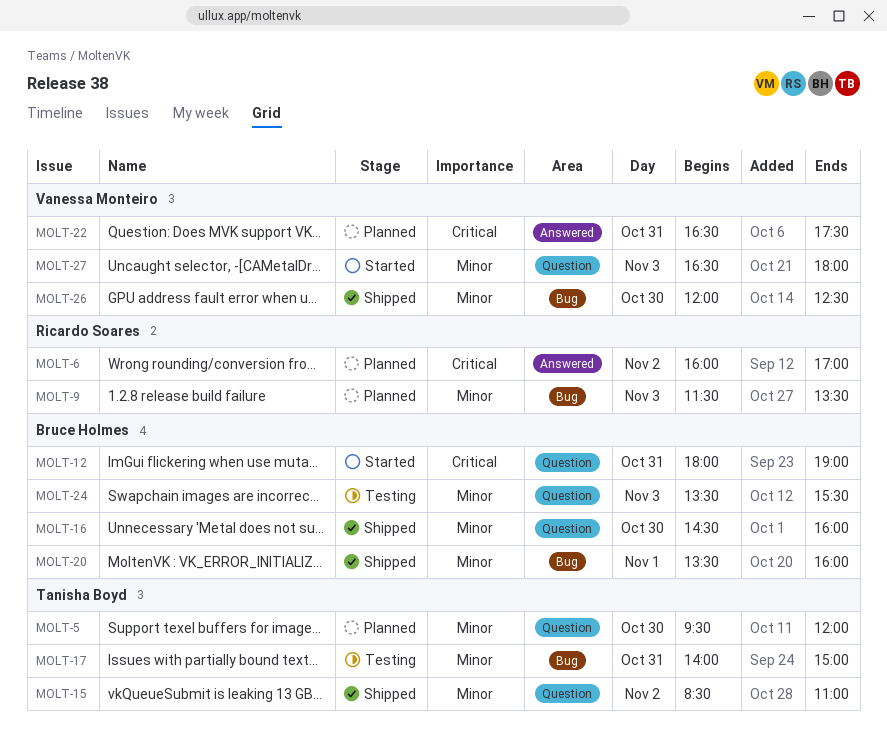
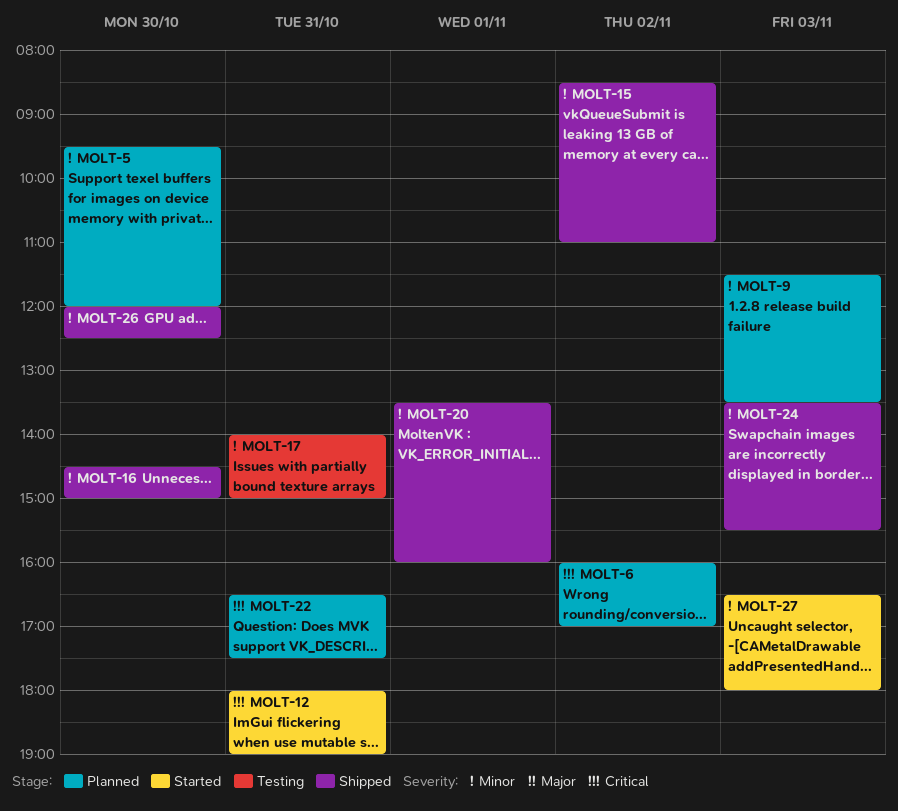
MOLT-16, ends: 16:00 -> 15:00
MOLT-24, status: Testing -> Shipped

